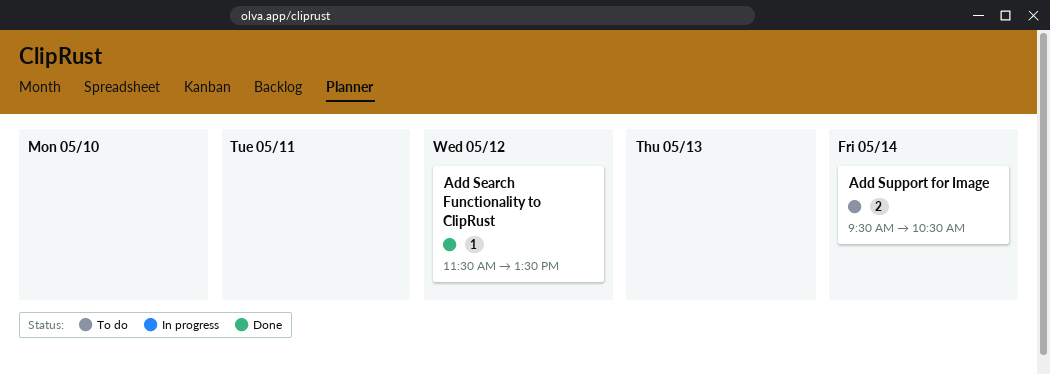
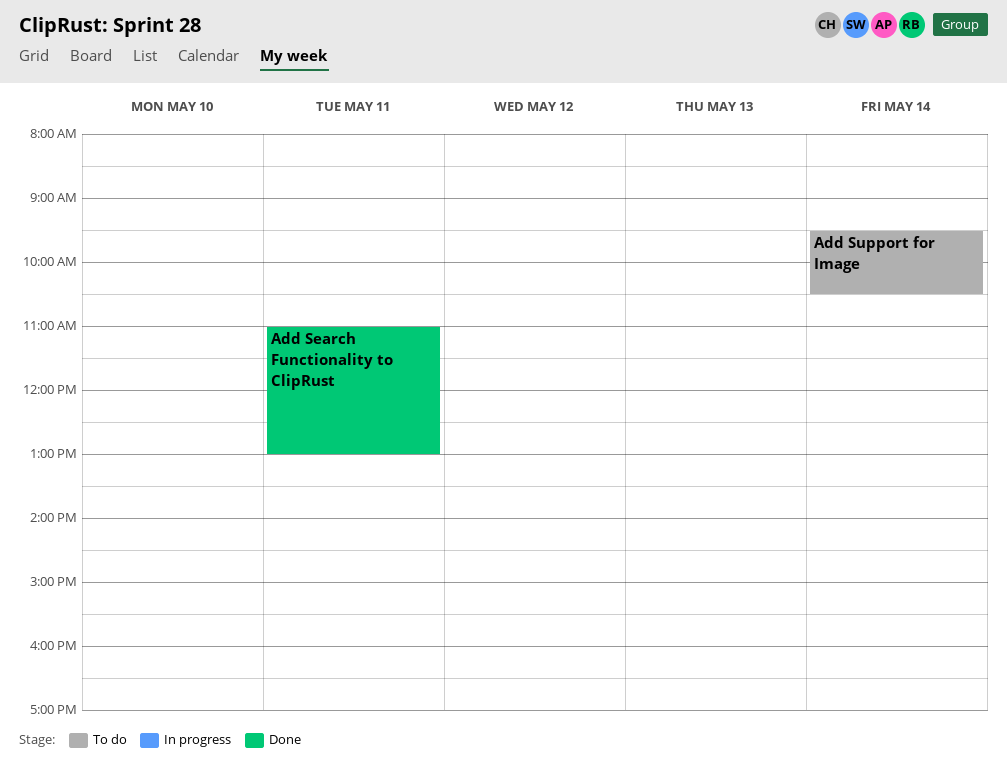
Add Search Functionality to ClipRust, day: May 12 -> May 11
Add Search Functionality to ClipRust, begins: 11:30 -> 11:00
Add Search Functionality to ClipRust, ends: 13:30 -> 13:00

